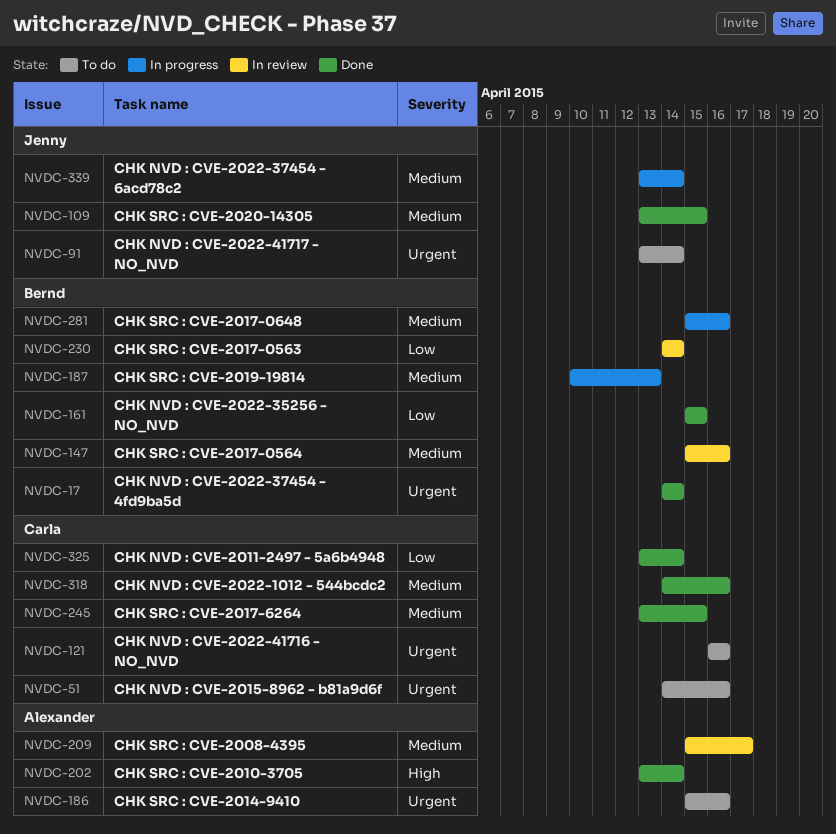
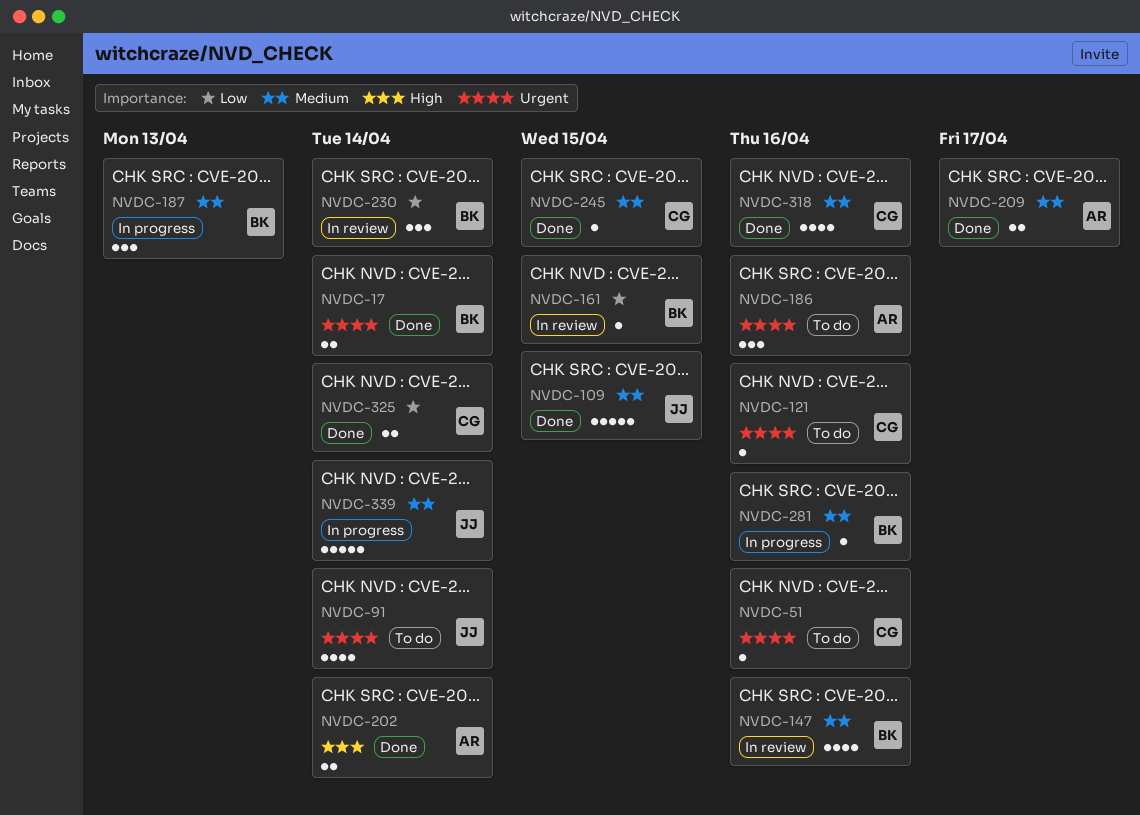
NVDC-161, status: Done -> In review
NVDC-209, status: In review -> Done

